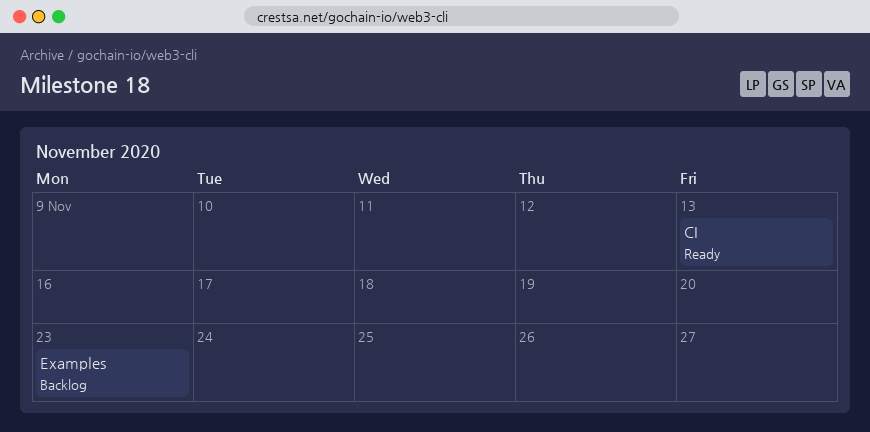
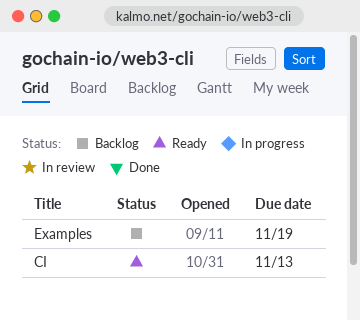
Examples, due: Nov 23 -> Nov 19

